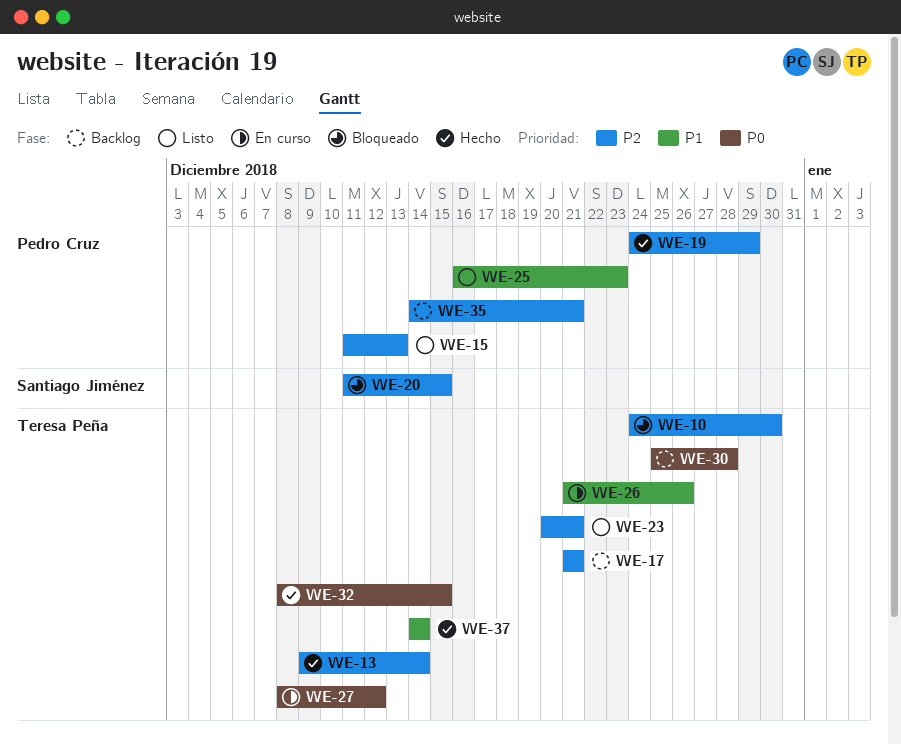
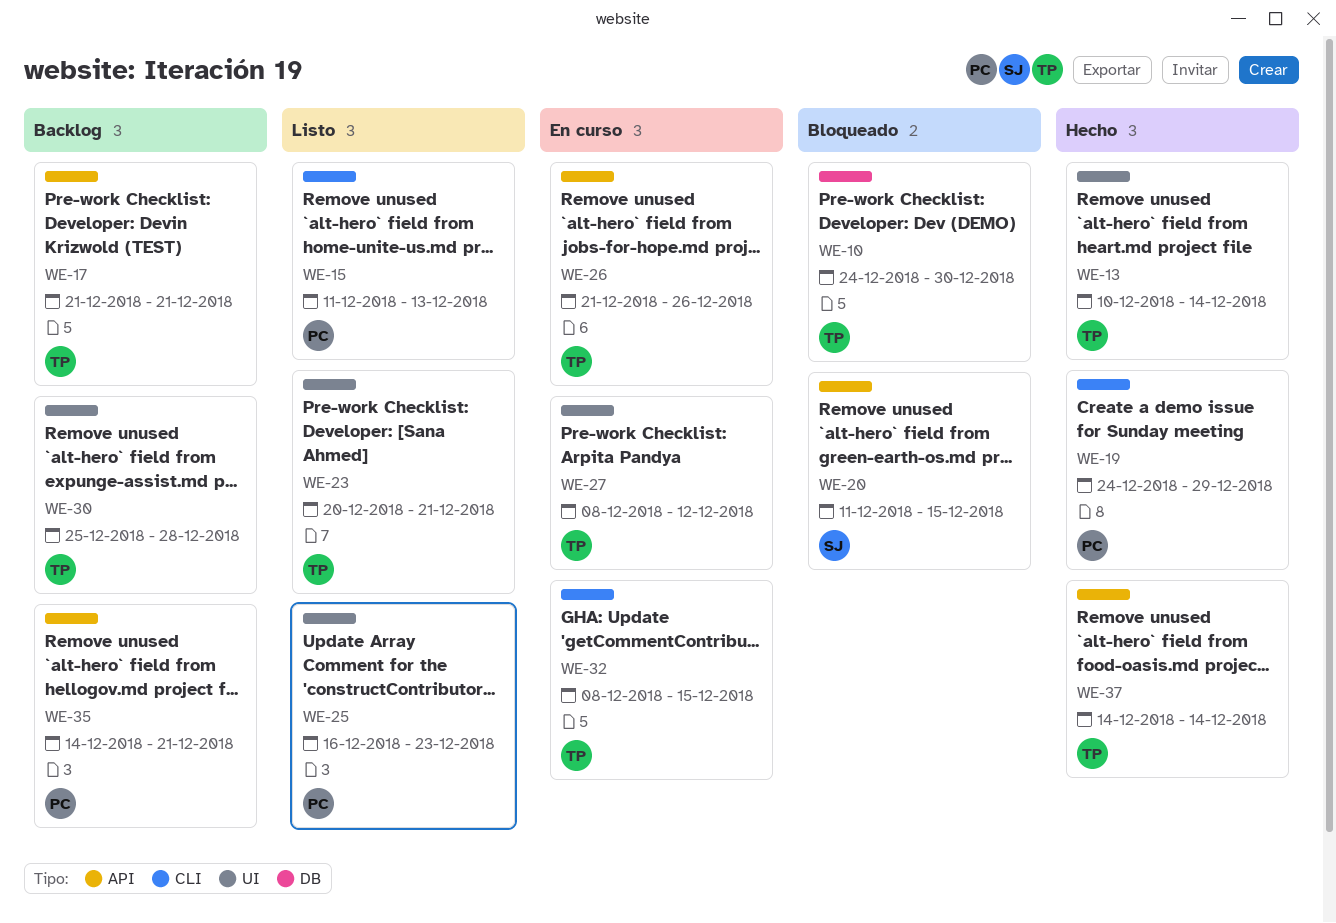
WE-13, start: Dec 9 -> Dec 10
WE-32, status: Hecho -> En curso

